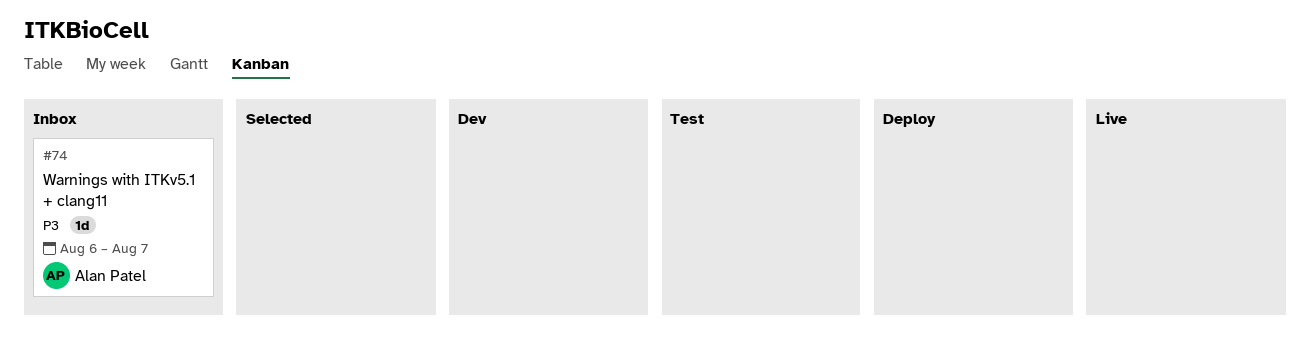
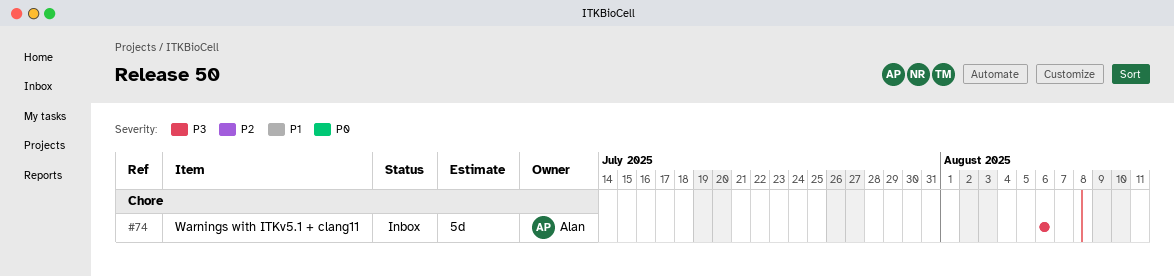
#74, estimate: 1d -> 5d
#74, due: Aug 7 -> Aug 6

